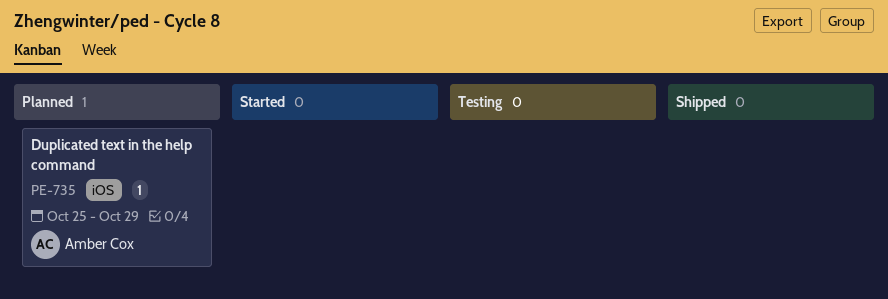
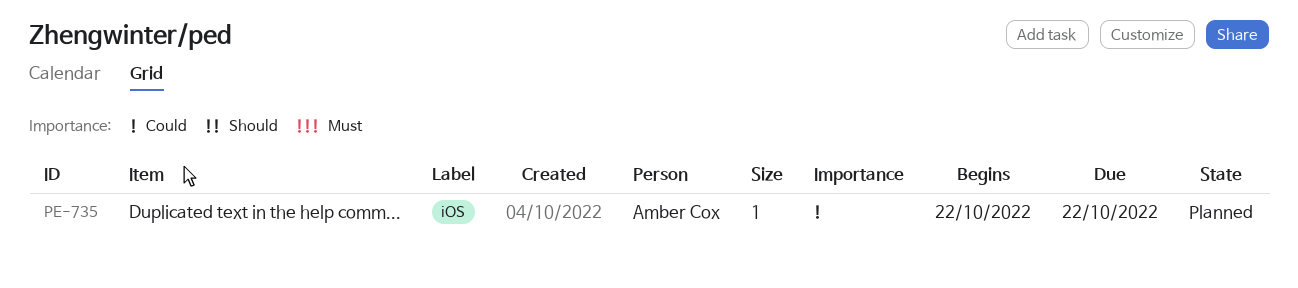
PE-735, start: Oct 25 -> Oct 22
PE-735, due: Oct 29 -> Oct 22

